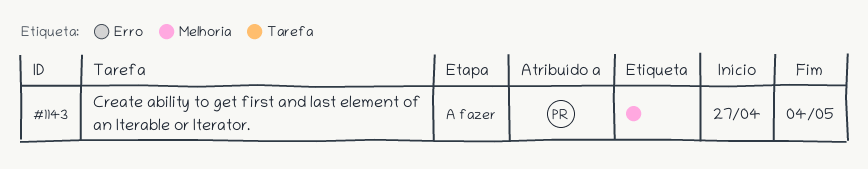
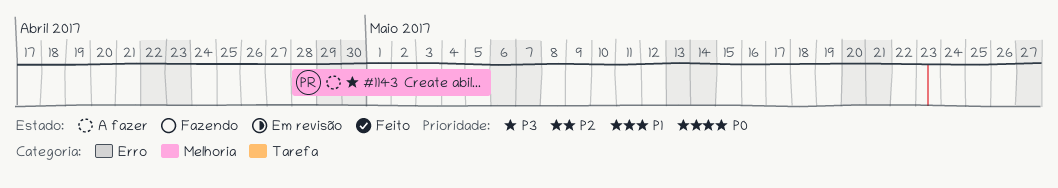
#1143, start: Apr 27 -> Apr 28
#1143, due: May 4 -> May 5

